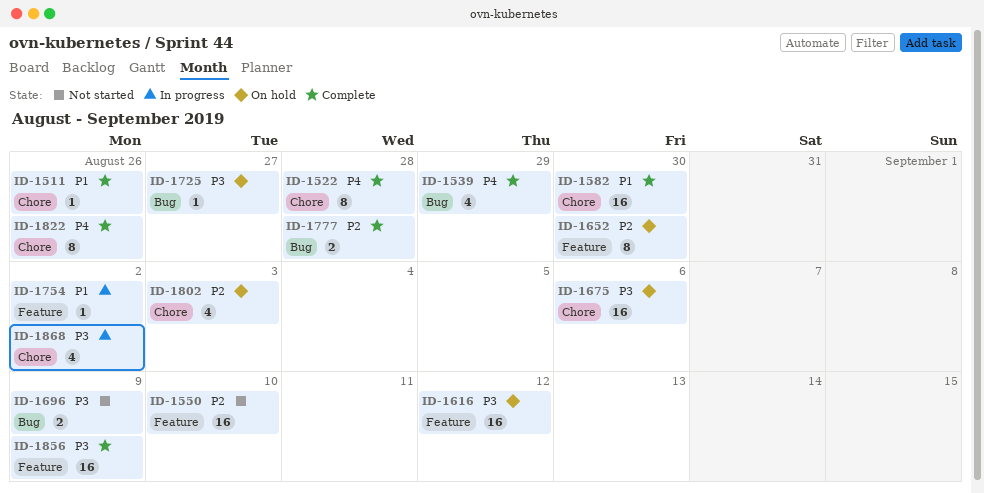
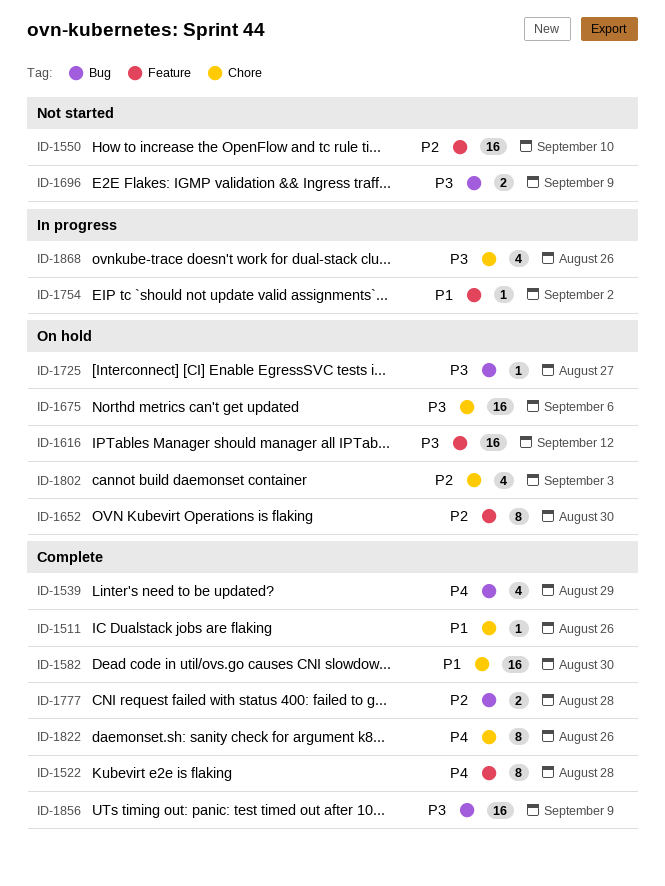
ID-1522, label: Chore -> Feature
ID-1856, label: Feature -> Bug
ID-1868, due: Sep 2 -> Aug 26

